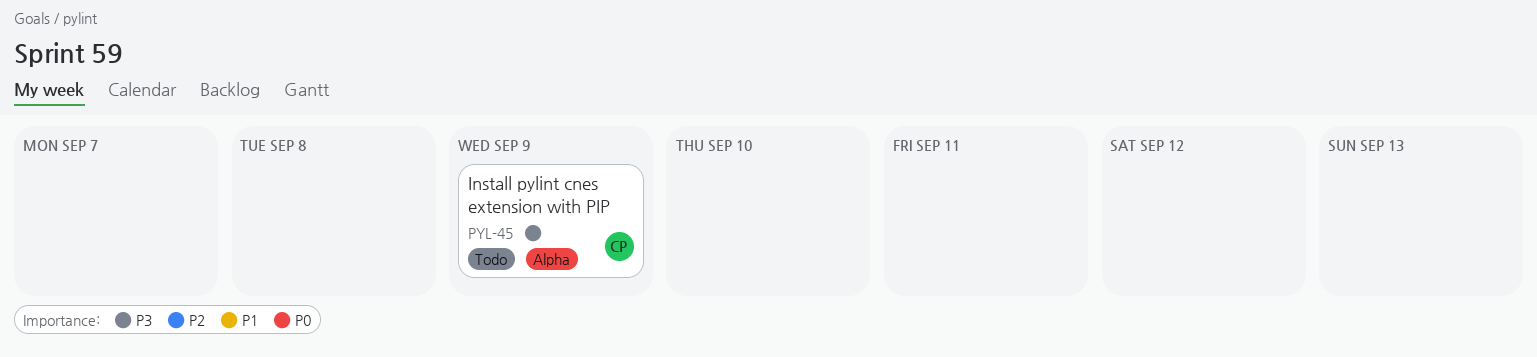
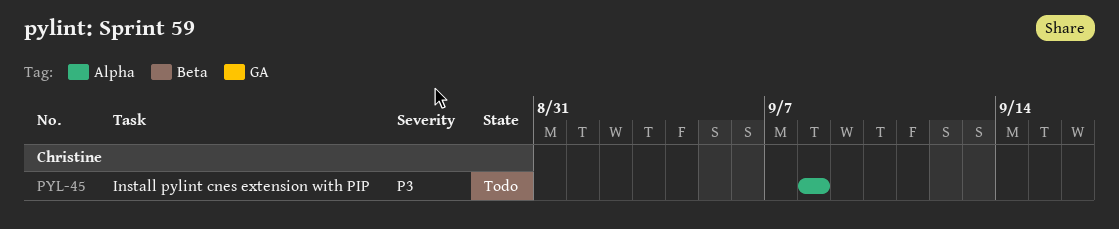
PYL-45, due: Sep 9 -> Sep 8

